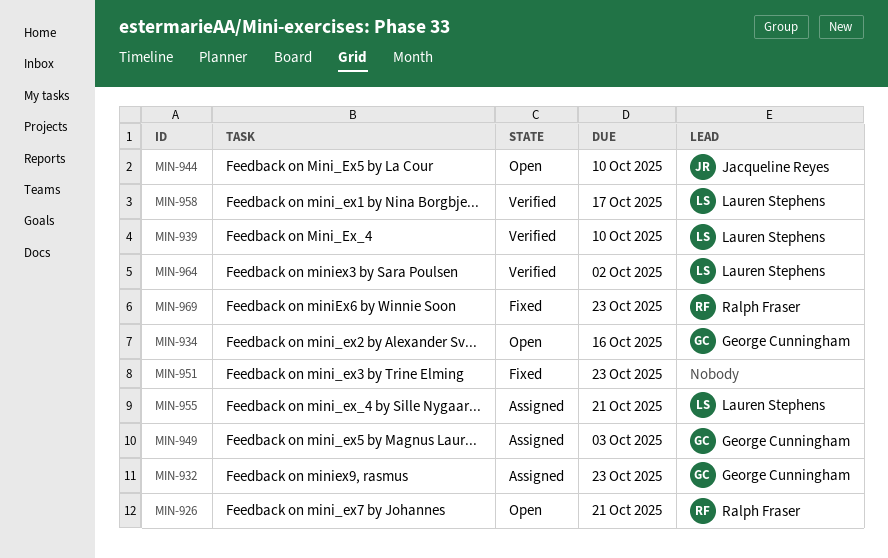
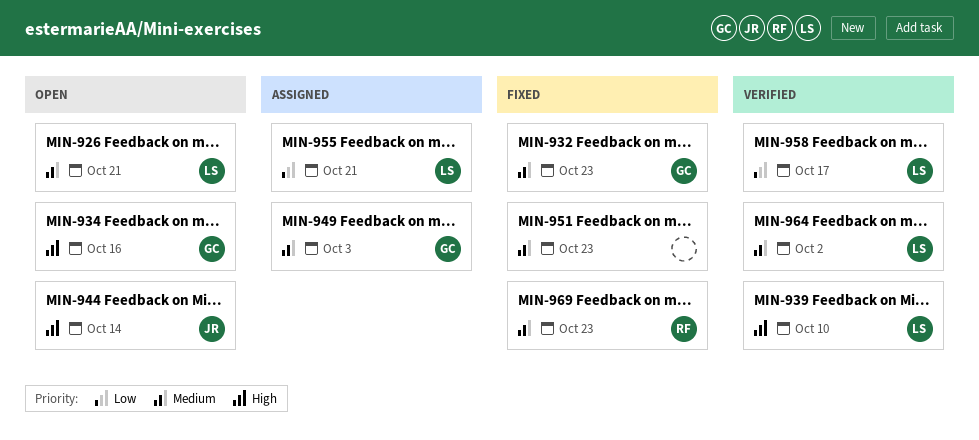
MIN-926, owner: Ralph Fraser -> Lauren Stephens
MIN-932, status: Assigned -> Fixed
MIN-944, due: Oct 10 -> Oct 14

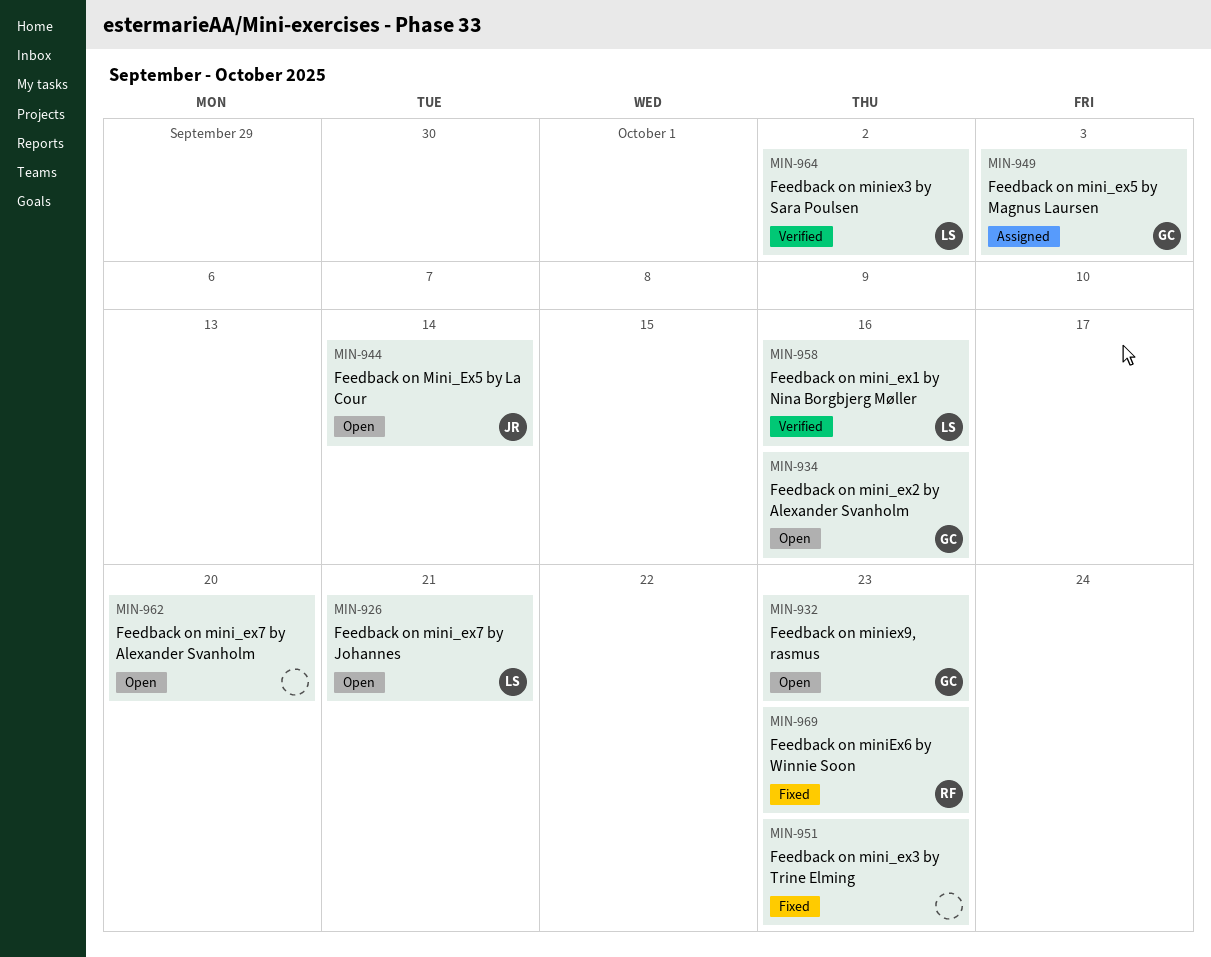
MIN-932, status: Fixed -> Open
MIN-939: present -> none
MIN-955: present -> none
MIN-958, due: Oct 17 -> Oct 16
MIN-962: none -> present

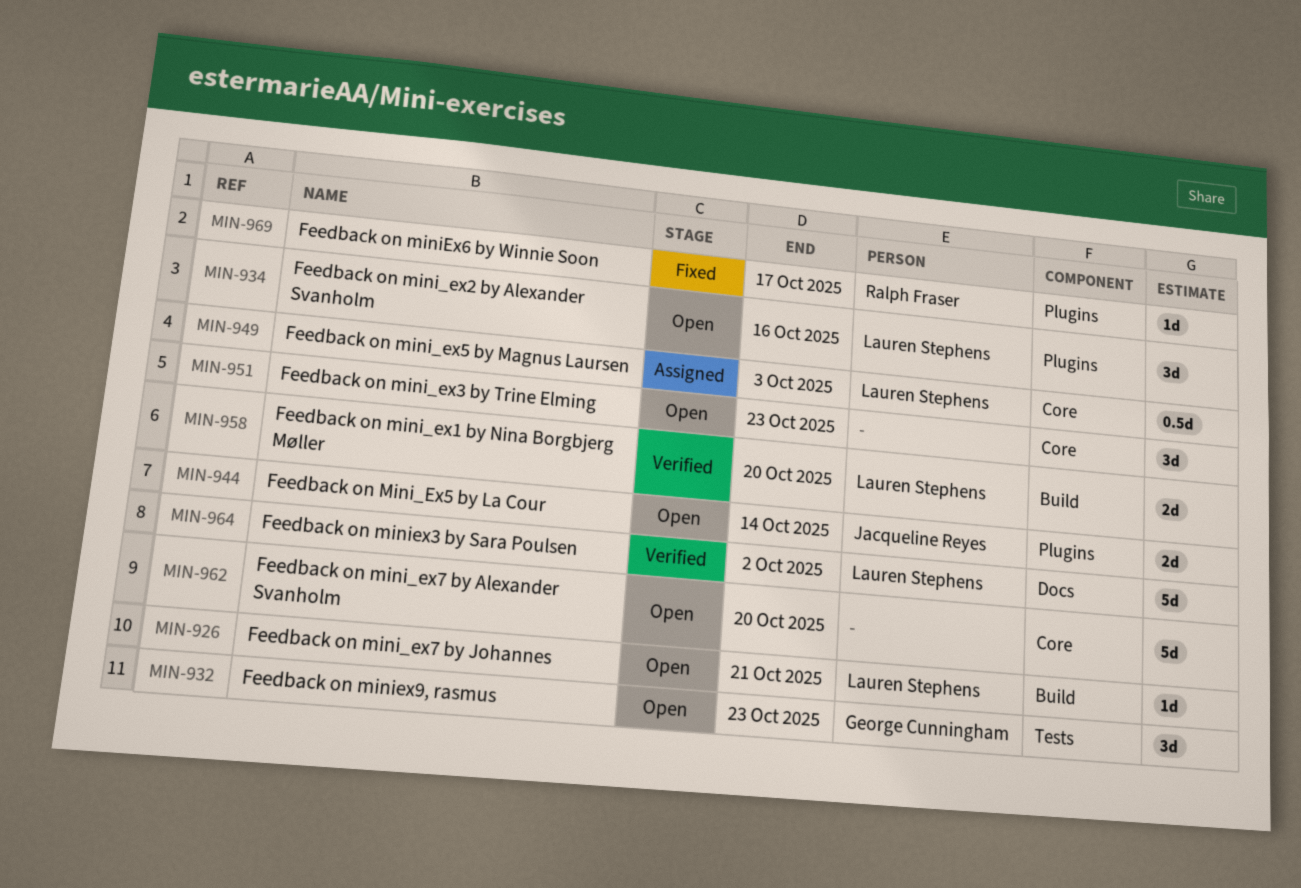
MIN-934, owner: George Cunningham -> Lauren Stephens
MIN-949, owner: George Cunningham -> Lauren Stephens
MIN-951, status: Fixed -> Open
MIN-958, due: Oct 16 -> Oct 20
MIN-969, due: Oct 23 -> Oct 17

